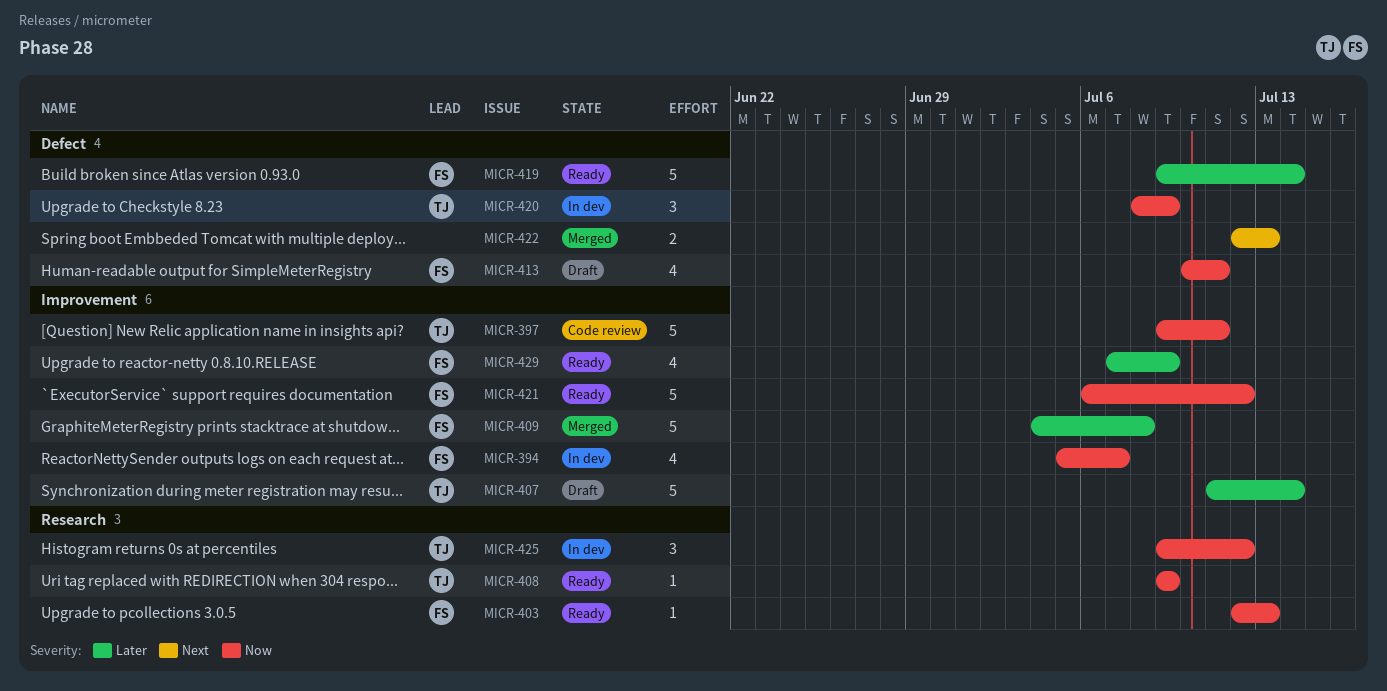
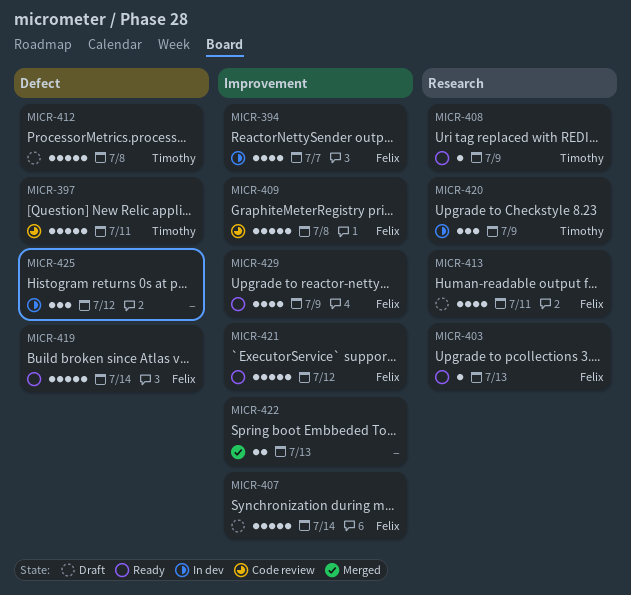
MICR-397, label: Improvement -> Defect
MICR-407, owner: Timothy -> Felix
MICR-409, status: Merged -> Code review
MICR-412: none -> present
MICR-413, label: Defect -> Research
MICR-420, label: Defect -> Research
MICR-422, label: Defect -> Improvement
MICR-425, owner: Timothy -> none
MICR-425, label: Research -> Defect

